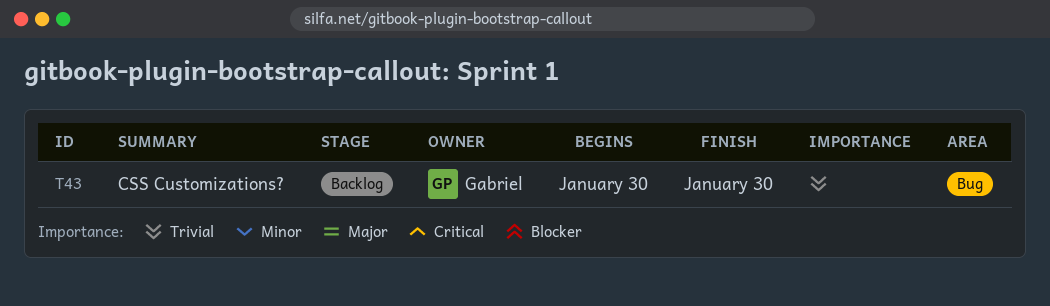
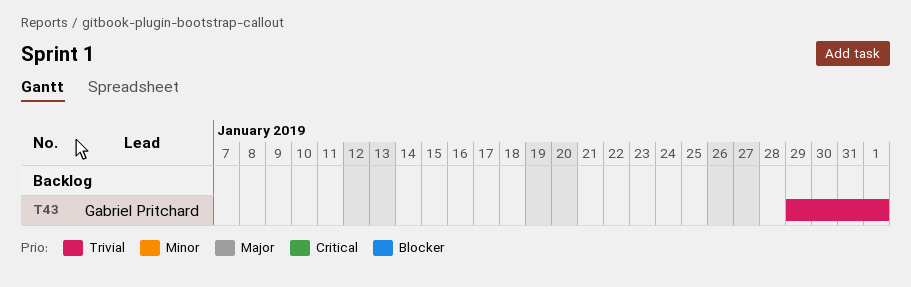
T43, start: Jan 30 -> Jan 29
T43, due: Jan 30 -> Feb 1

